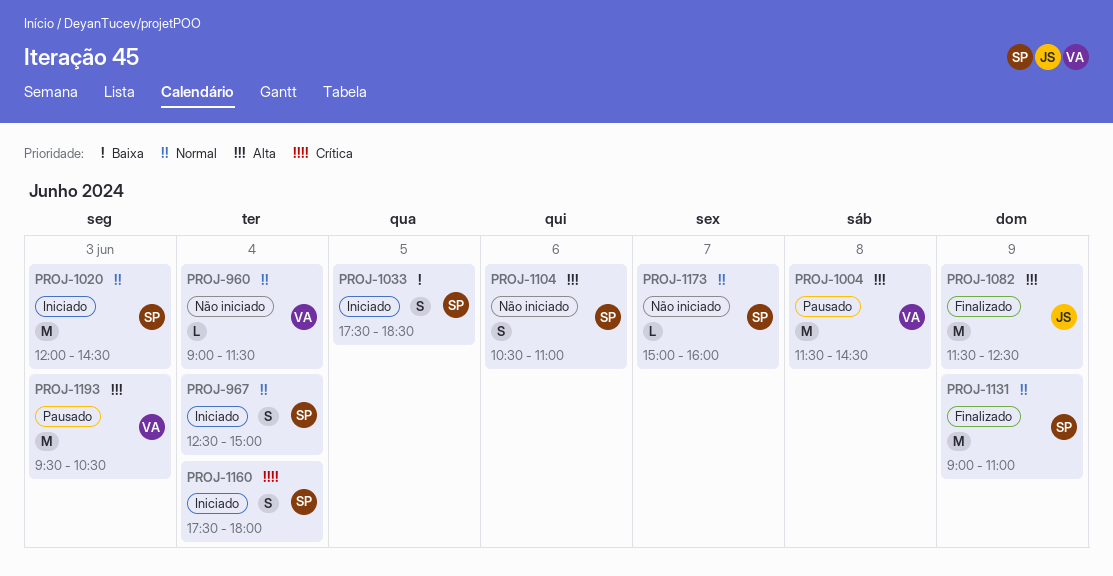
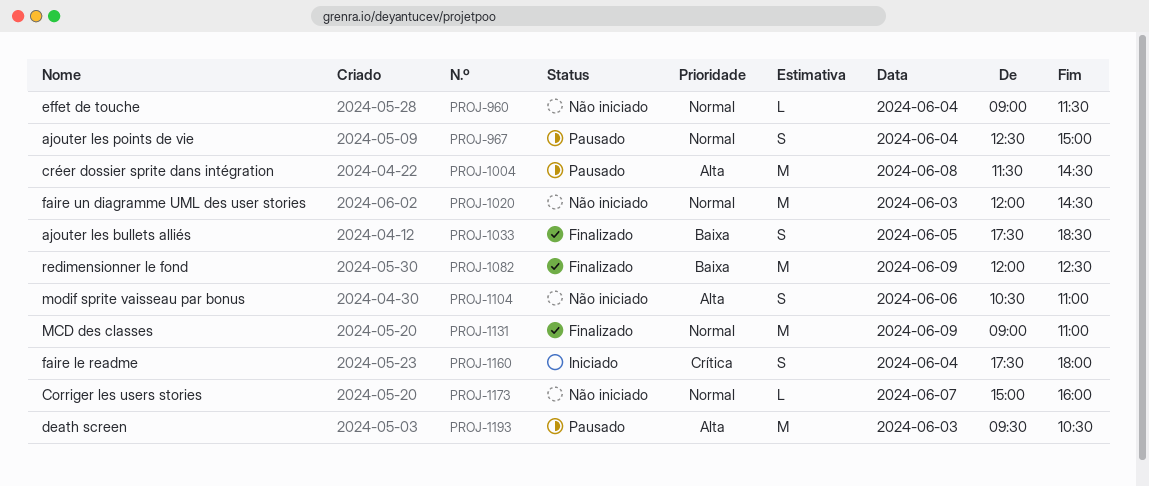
PROJ-967, status: Iniciado -> Pausado
PROJ-1020, status: Iniciado -> Não iniciado
PROJ-1033, status: Iniciado -> Finalizado
PROJ-1082, priority: Alta -> Baixa
PROJ-1082, begins: 11:30 -> 12:00

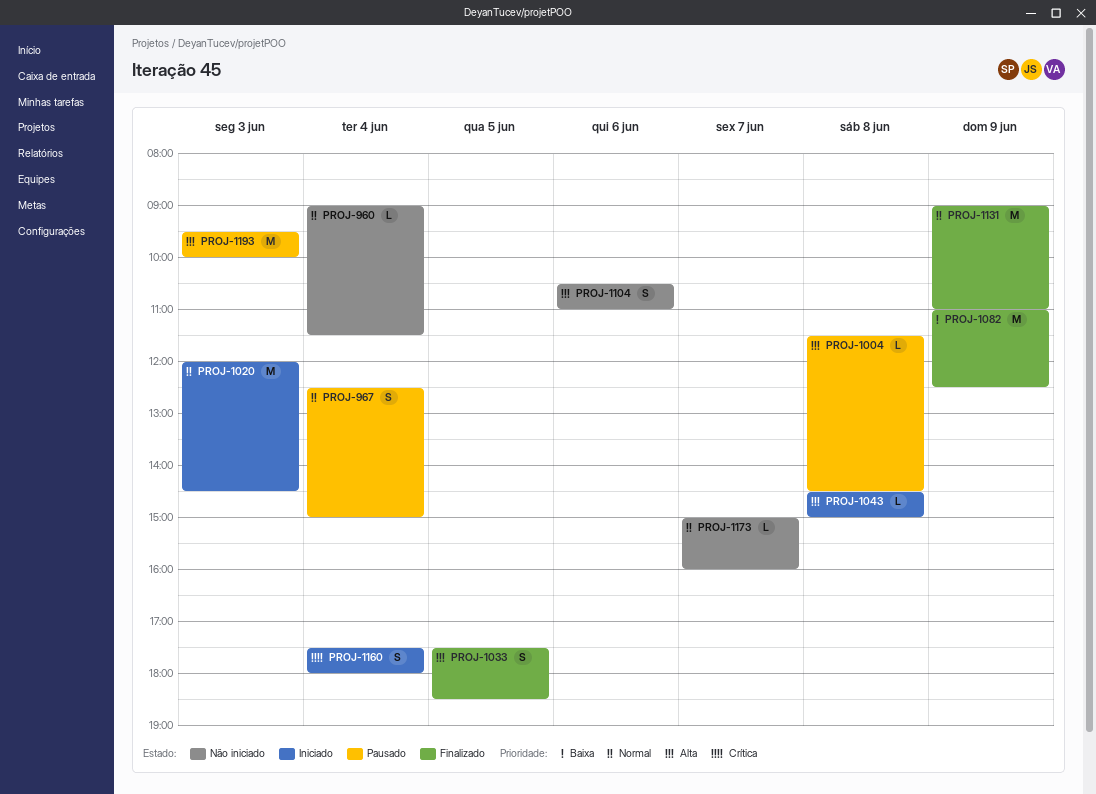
PROJ-1004, estimate: M -> L
PROJ-1020, status: Não iniciado -> Iniciado
PROJ-1033, priority: Baixa -> Alta
PROJ-1043: none -> present
PROJ-1082, begins: 12:00 -> 11:00
PROJ-1193, ends: 10:30 -> 10:00

